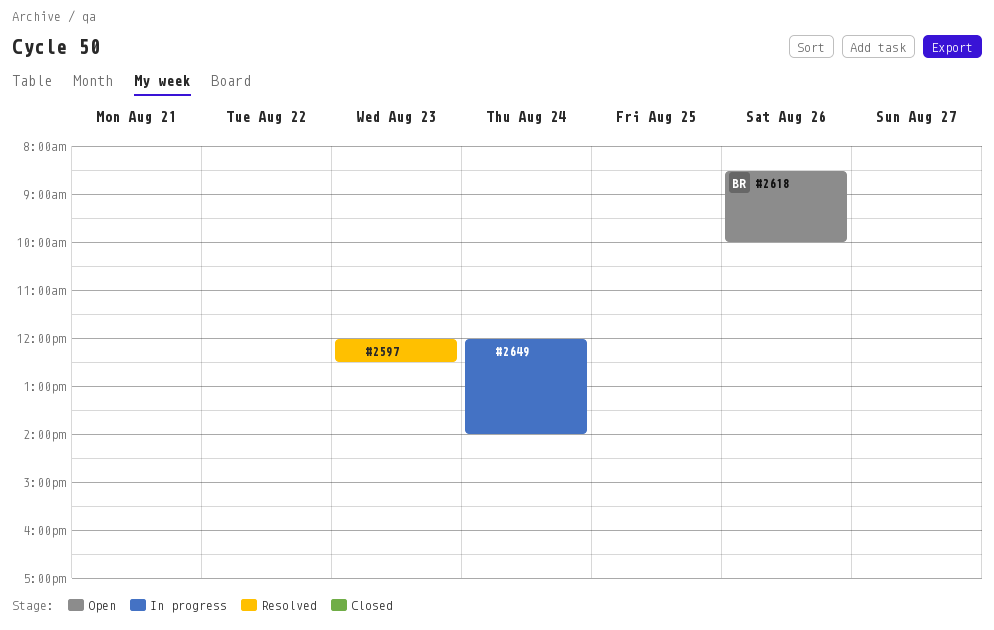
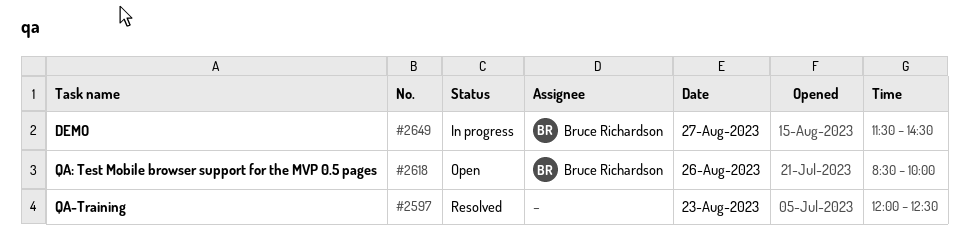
#2649, owner: none -> Bruce Richardson
#2649, day: Aug 24 -> Aug 27
#2649, begins: 12:00 -> 11:30
#2649, ends: 14:00 -> 14:30

